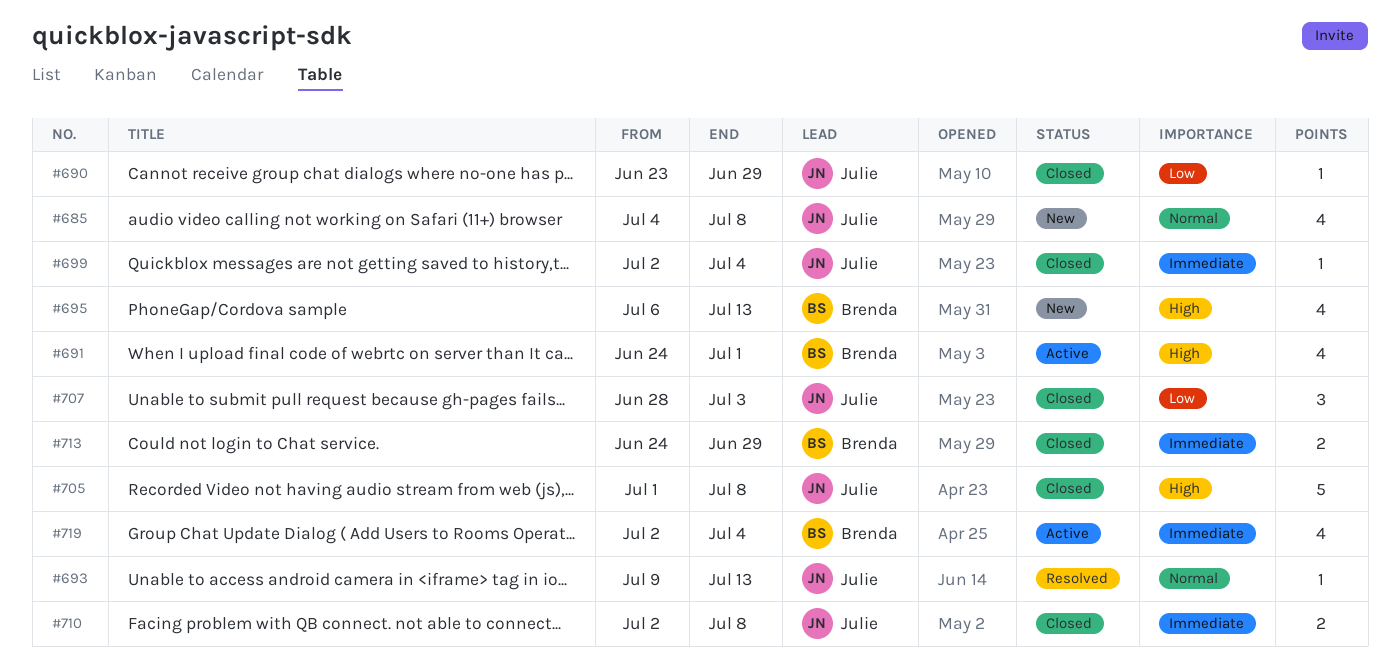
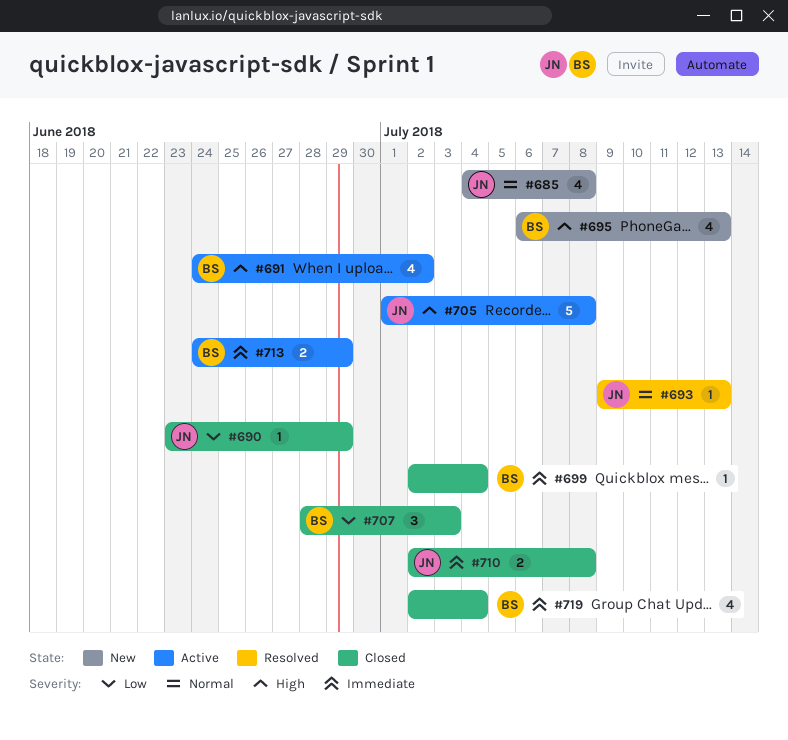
#691, due: Jul 1 -> Jul 2
#699, owner: Julie -> Brenda
#705, status: Closed -> Active
#707, owner: Julie -> Brenda
#713, status: Closed -> Active
#719, status: Active -> Closed

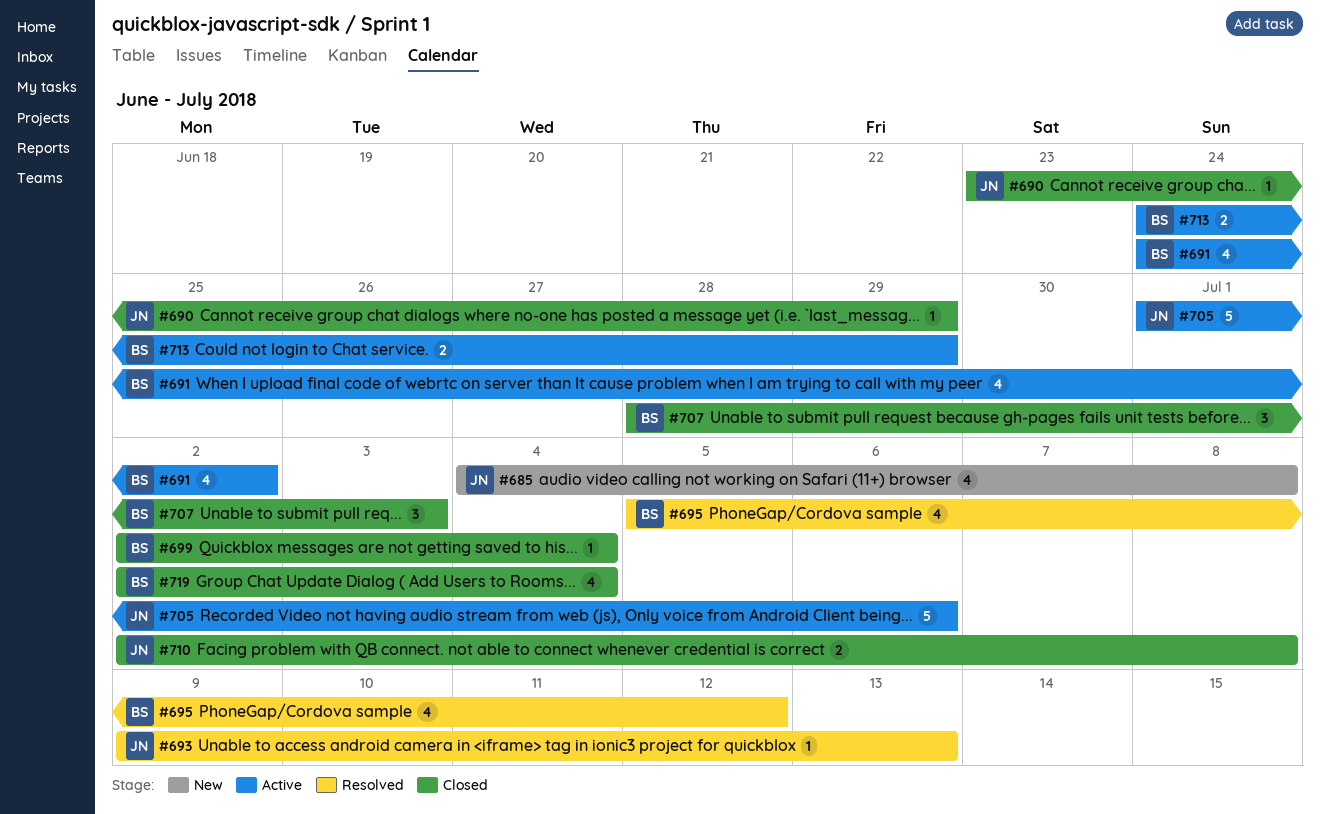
#695, status: New -> Resolved
#695, start: Jul 6 -> Jul 5
#695, due: Jul 13 -> Jul 12
#705, due: Jul 8 -> Jul 6

